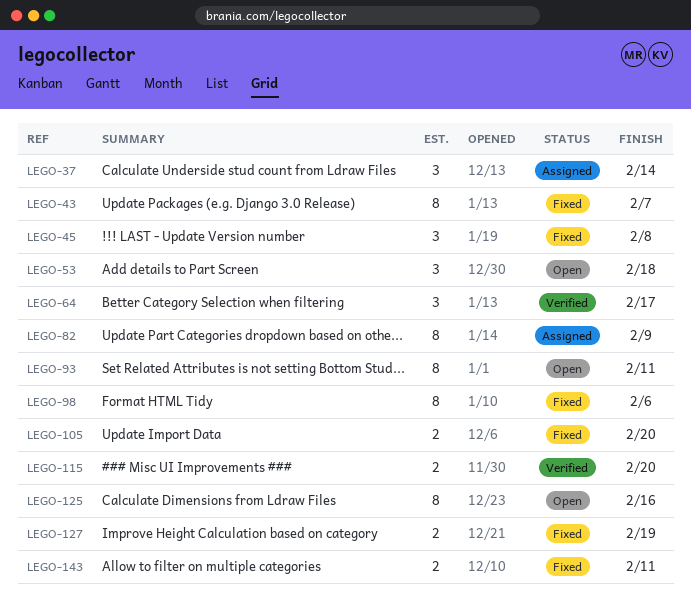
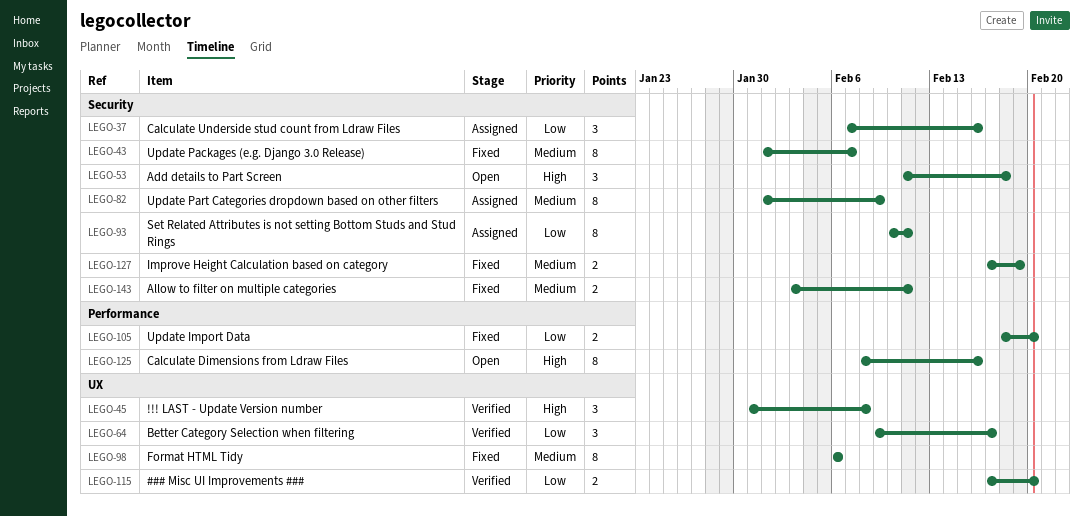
LEGO-37, due: Feb 14 -> Feb 16
LEGO-45, status: Fixed -> Verified
LEGO-93, status: Open -> Assigned

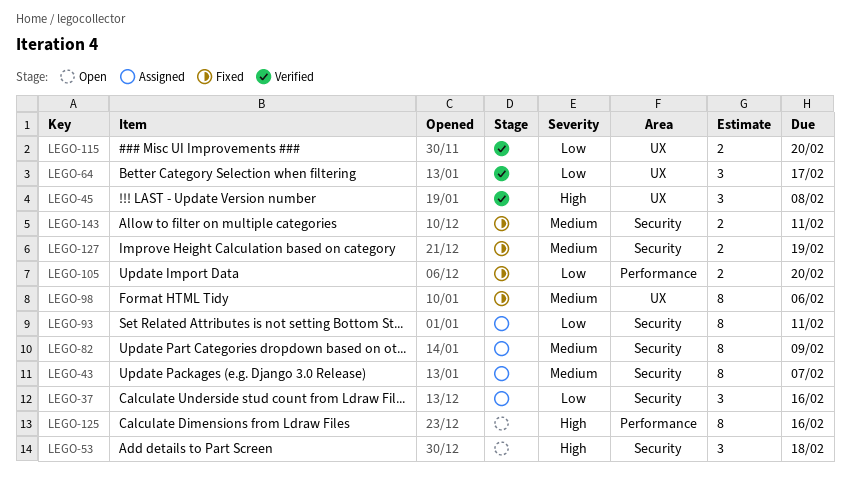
LEGO-43, status: Fixed -> Assigned

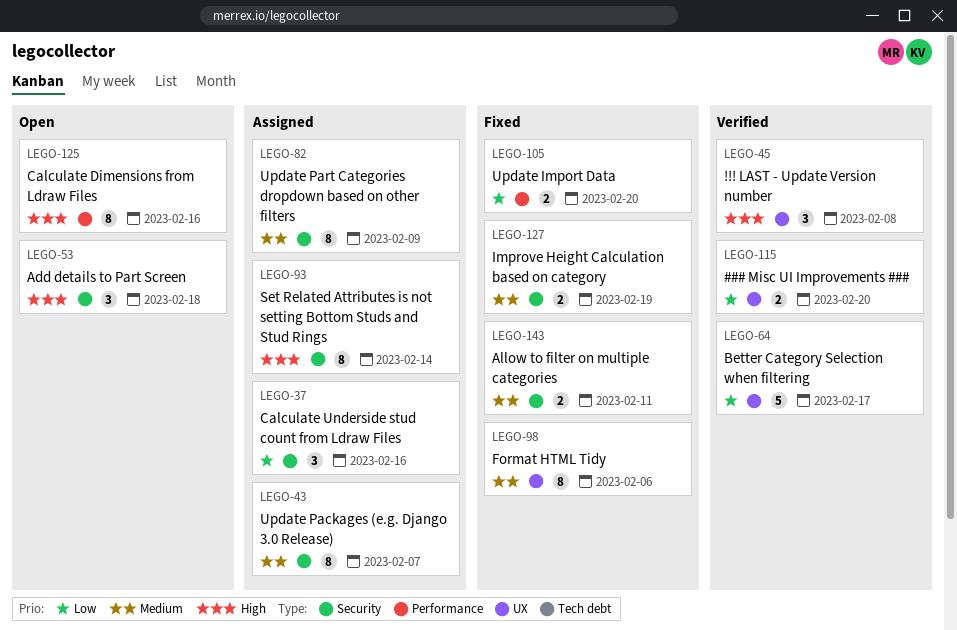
LEGO-64, estimate: 3 -> 5
LEGO-93, priority: Low -> High
LEGO-93, due: Feb 11 -> Feb 14

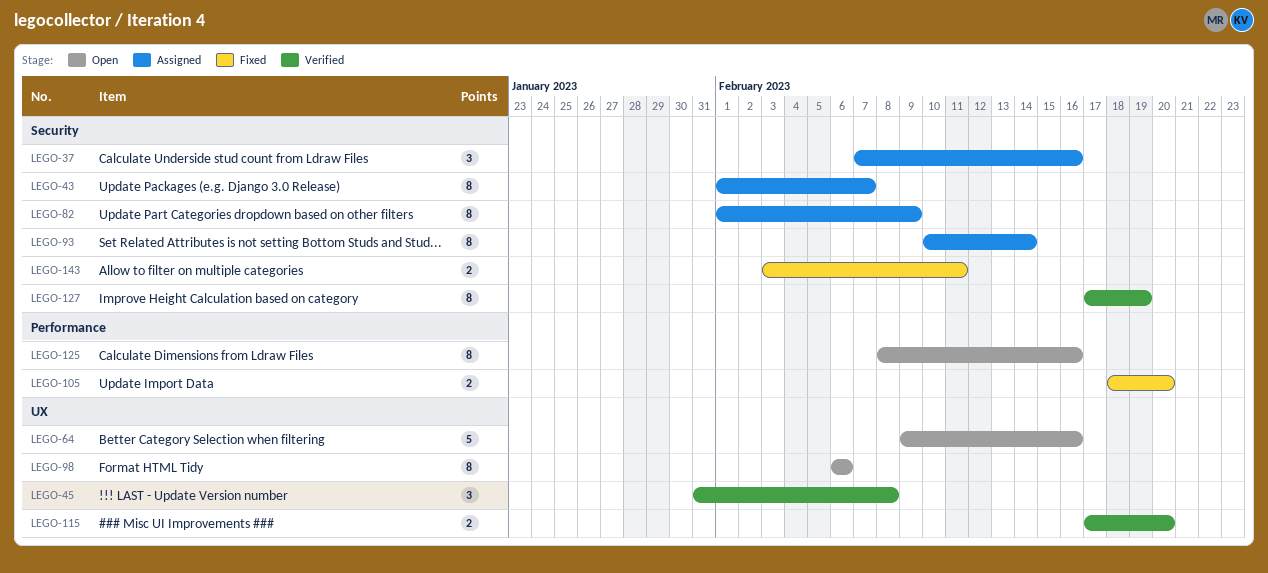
LEGO-53: present -> none
LEGO-64, status: Verified -> Open
LEGO-64, due: Feb 17 -> Feb 16
LEGO-98, status: Fixed -> Open
LEGO-127, status: Fixed -> Verified
LEGO-127, estimate: 2 -> 8

